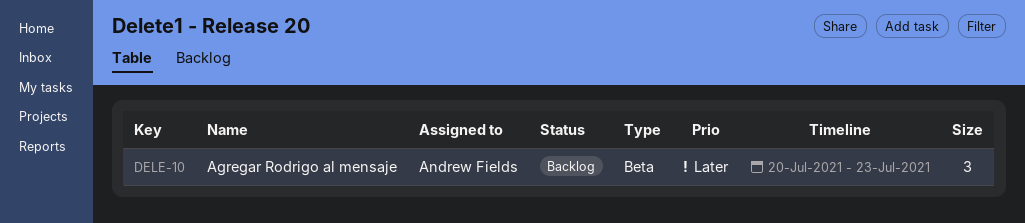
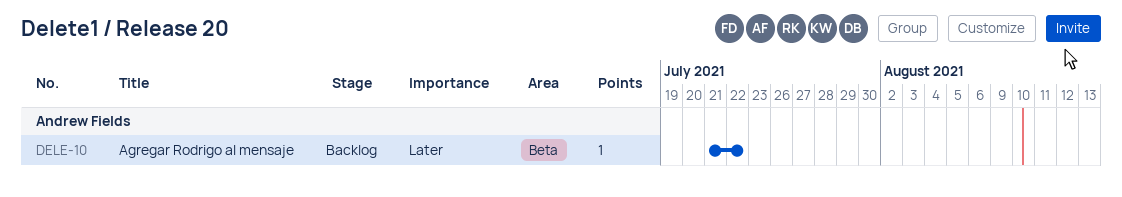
DELE-10, estimate: 3 -> 1
DELE-10, start: Jul 20 -> Jul 21
DELE-10, due: Jul 23 -> Jul 22

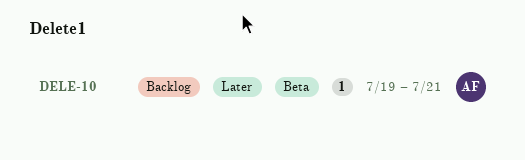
DELE-10, start: Jul 21 -> Jul 19
DELE-10, due: Jul 22 -> Jul 21

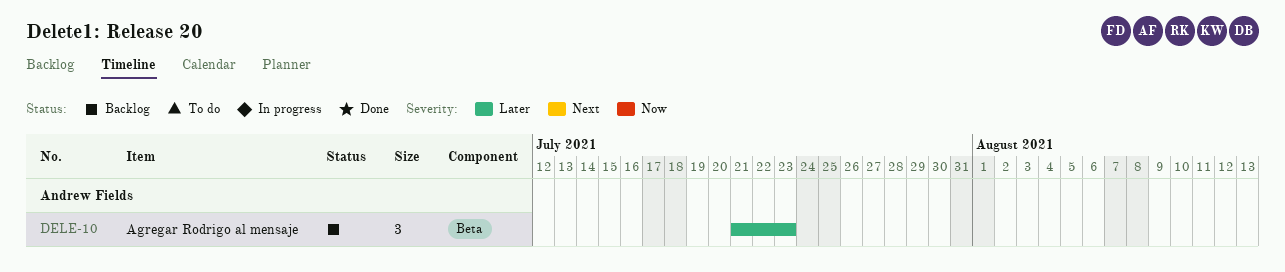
DELE-10, estimate: 1 -> 3
DELE-10, start: Jul 19 -> Jul 21
DELE-10, due: Jul 21 -> Jul 23

